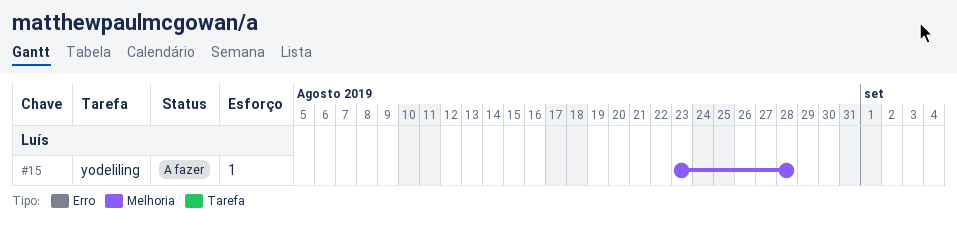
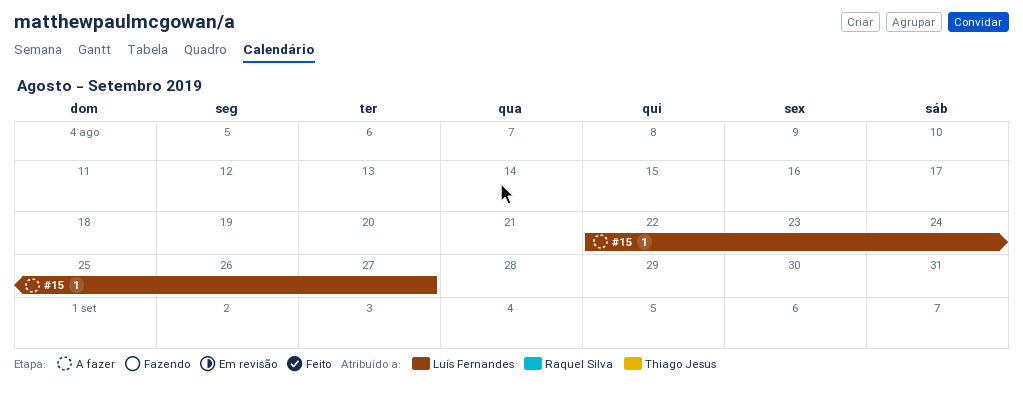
#15, start: Aug 23 -> Aug 22
#15, due: Aug 28 -> Aug 27

